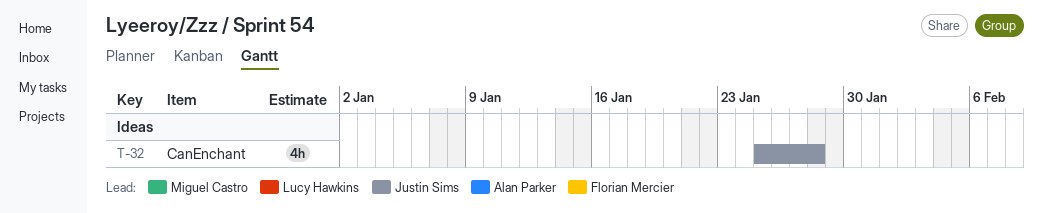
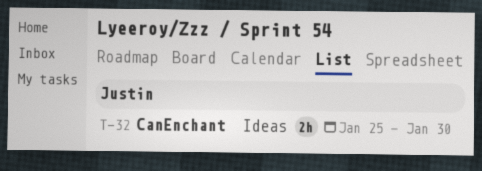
T-32, estimate: 4h -> 2h
T-32, due: Jan 28 -> Jan 30

